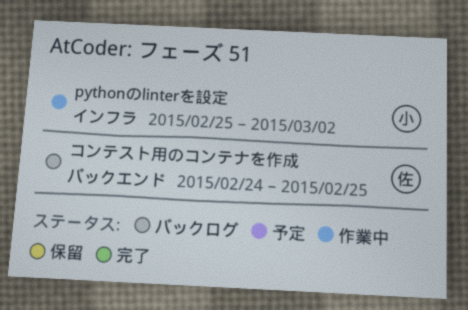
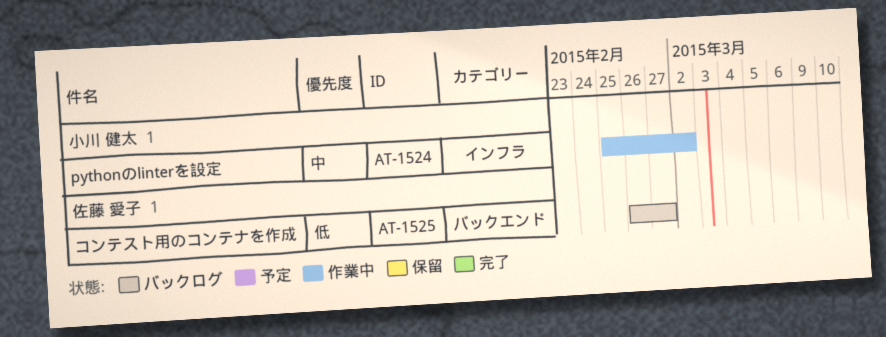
コンテスト用のコンテナを作成, start: Feb 24 -> Feb 26
コンテスト用のコンテナを作成, due: Feb 25 -> Feb 27

